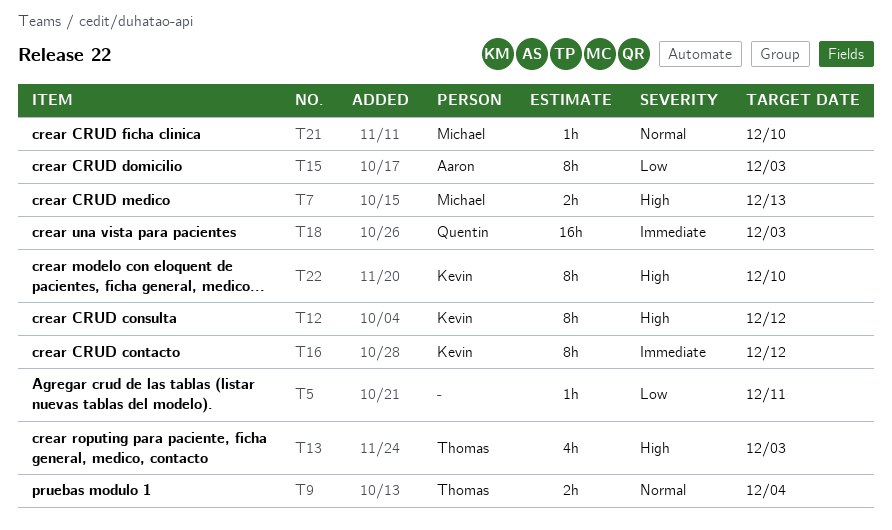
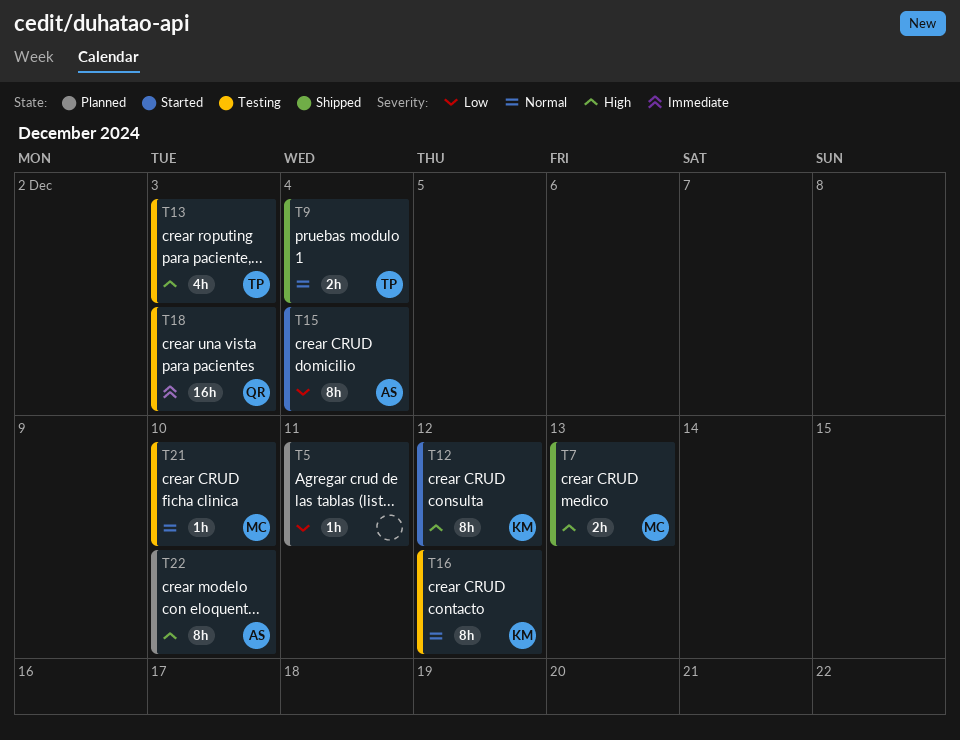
T15, due: Dec 3 -> Dec 4
T16, priority: Immediate -> Normal
T22, owner: Kevin -> Aaron

